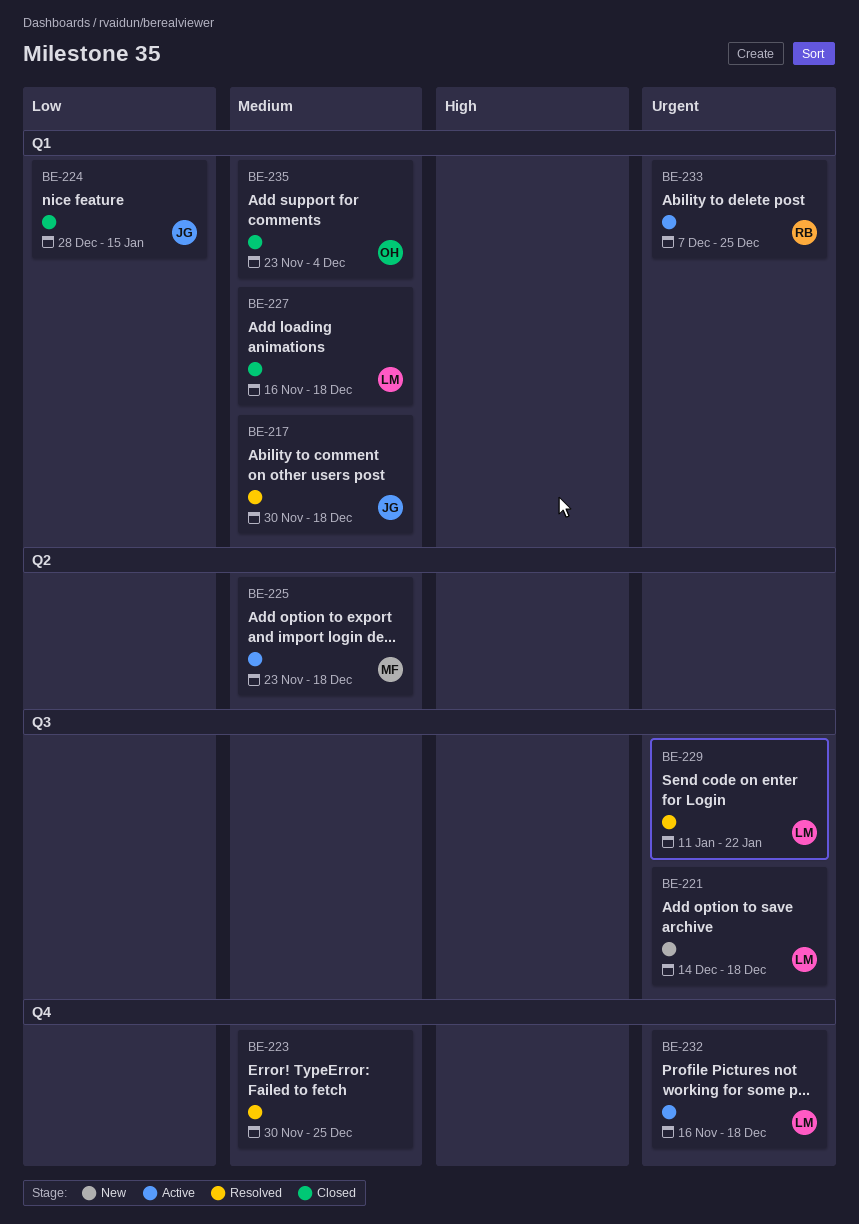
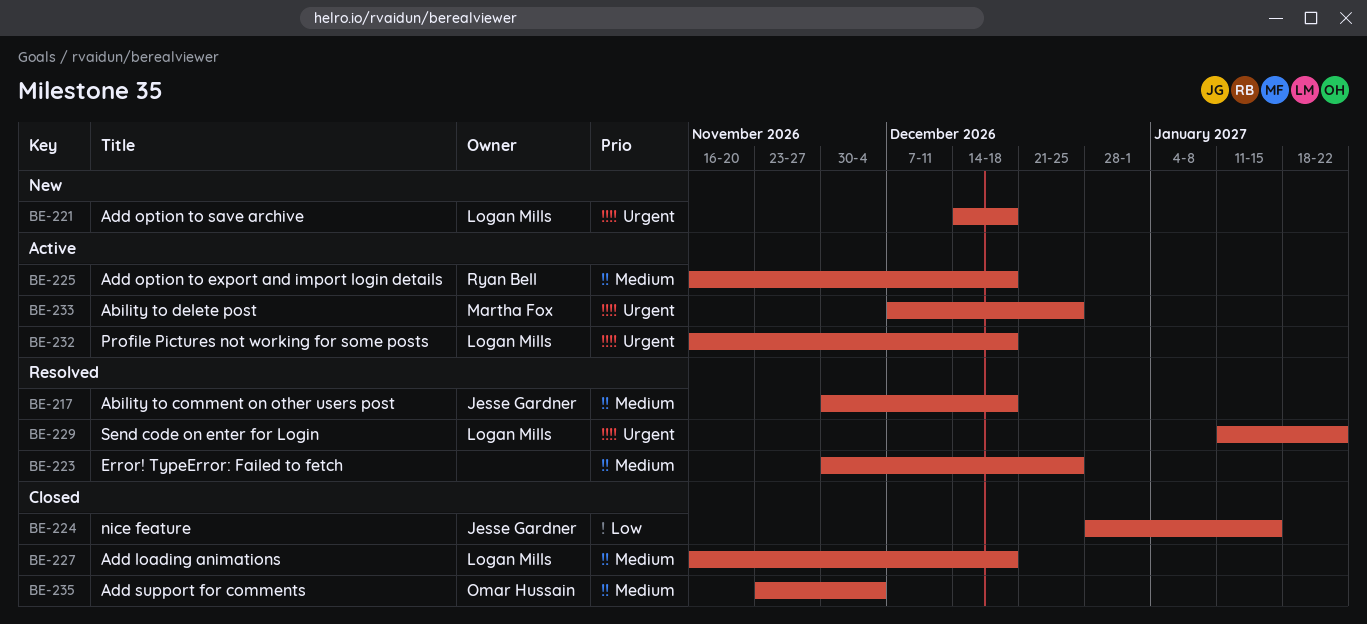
BE-225, owner: Martha Fox -> Ryan Bell
BE-225, start: Nov 23 -> Nov 16
BE-233, owner: Ryan Bell -> Martha Fox

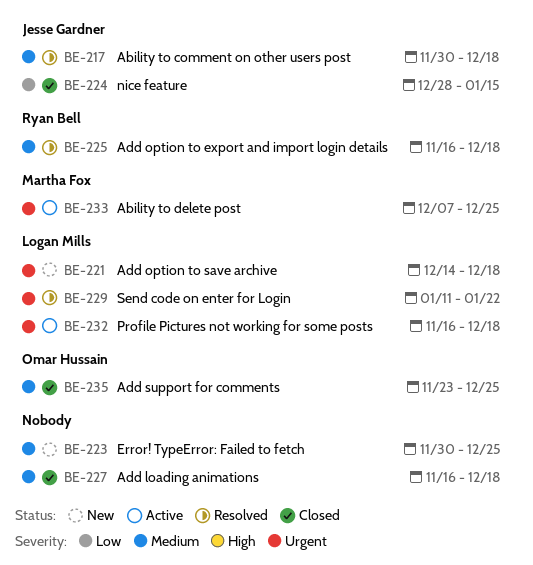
BE-223, status: Resolved -> New
BE-225, status: Active -> Resolved
BE-227, owner: Logan Mills -> none
BE-235, due: Dec 4 -> Dec 25

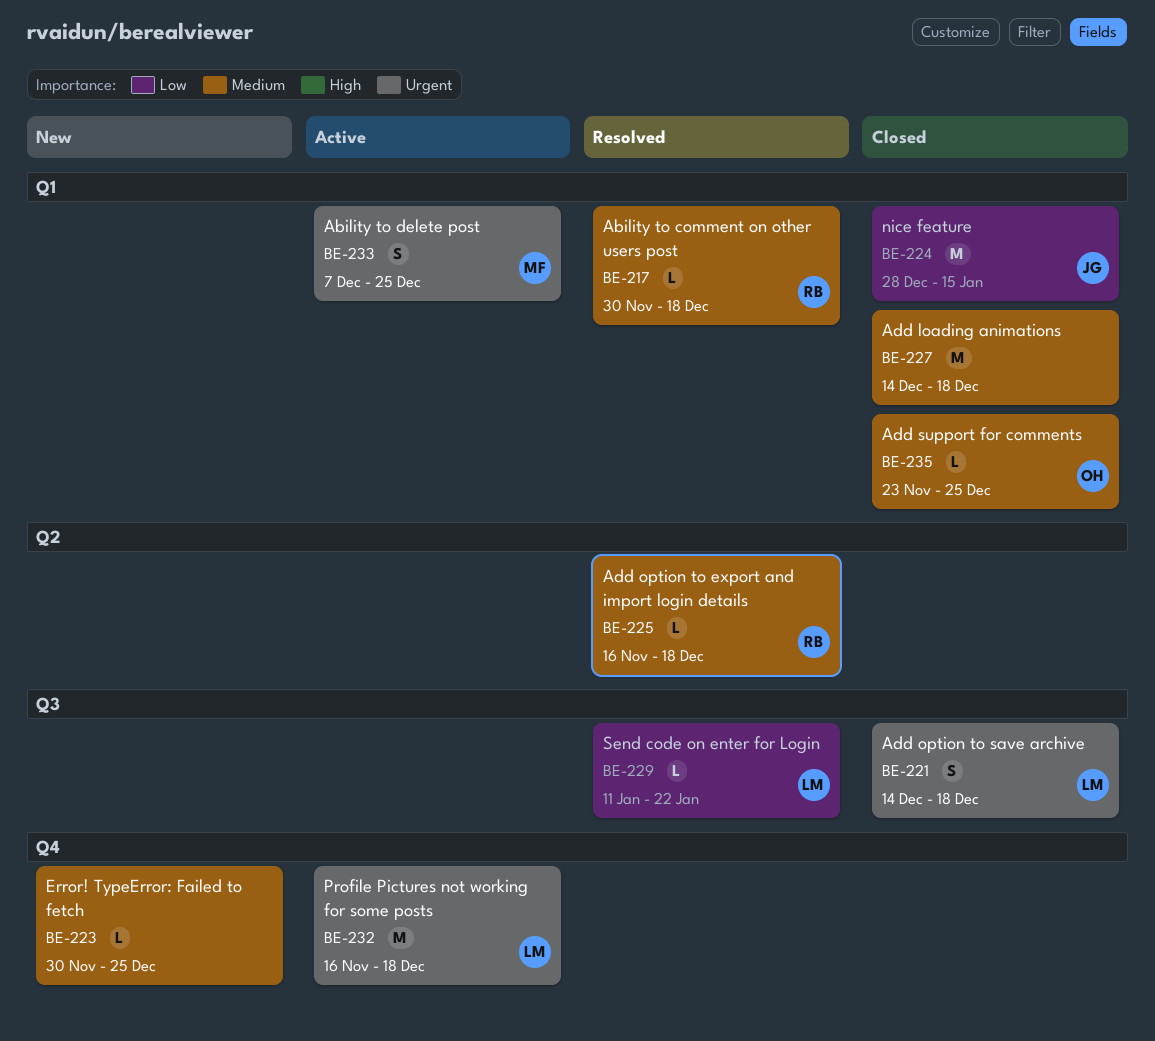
BE-217, owner: Jesse Gardner -> Ryan Bell
BE-221, status: New -> Closed
BE-227, start: Nov 16 -> Dec 14
BE-229, priority: Urgent -> Low

